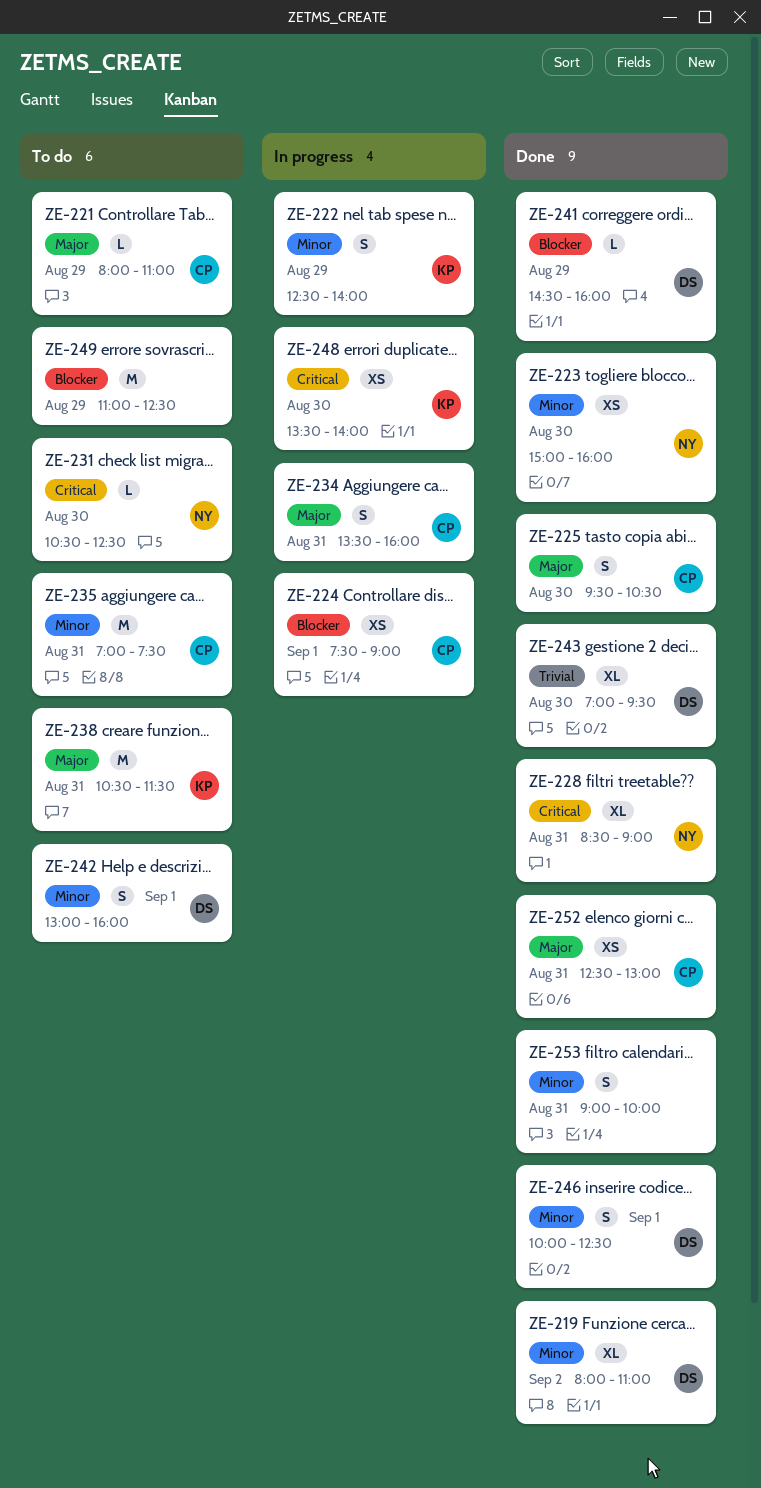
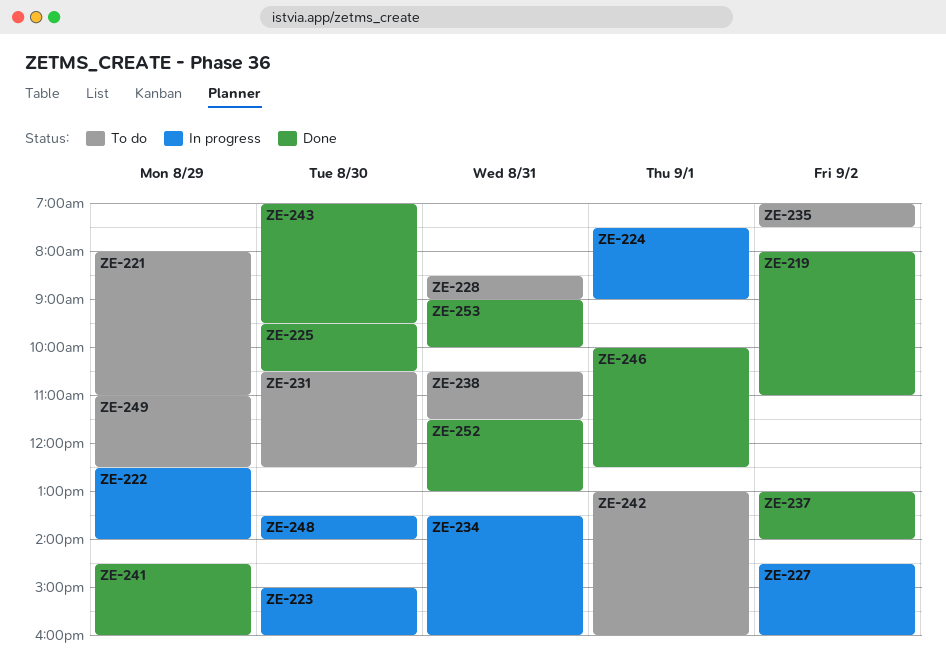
ZE-223, status: Done -> In progress
ZE-227: none -> present
ZE-228, status: Done -> To do
ZE-235, day: Aug 31 -> Sep 2
ZE-237: none -> present
ZE-252, begins: 12:30 -> 11:30

